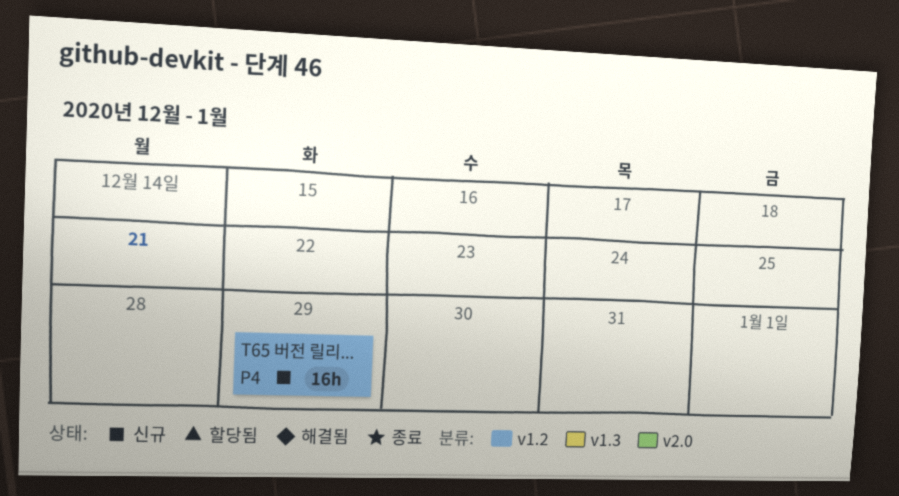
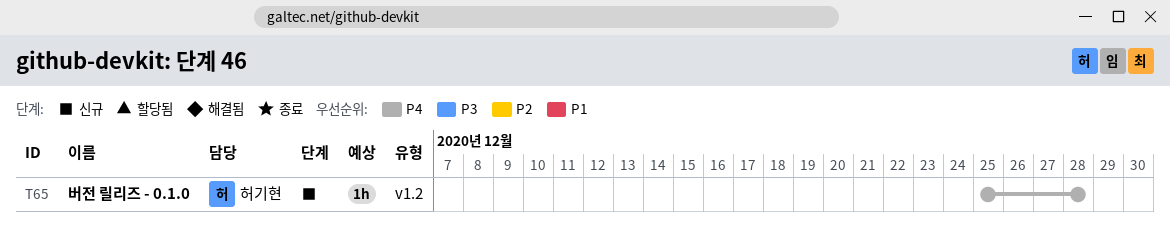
T65, estimate: 16h -> 1h
T65, due: Dec 29 -> Dec 28

